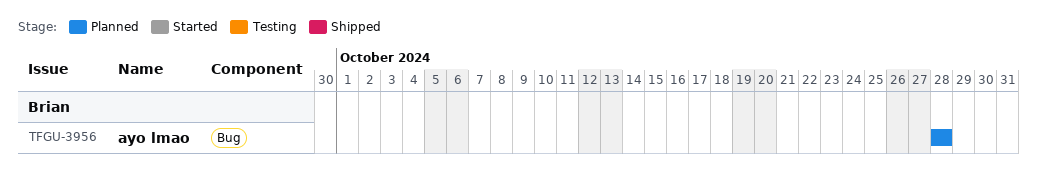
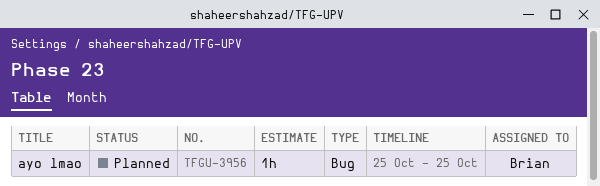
TFGU-3956, start: Oct 28 -> Oct 25
TFGU-3956, due: Oct 28 -> Oct 25

